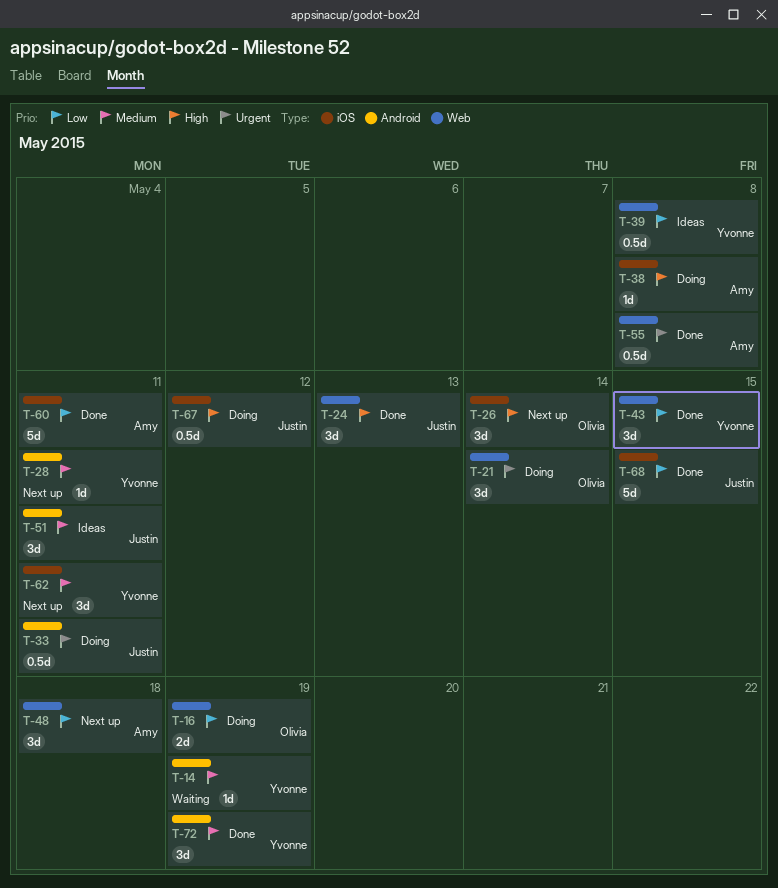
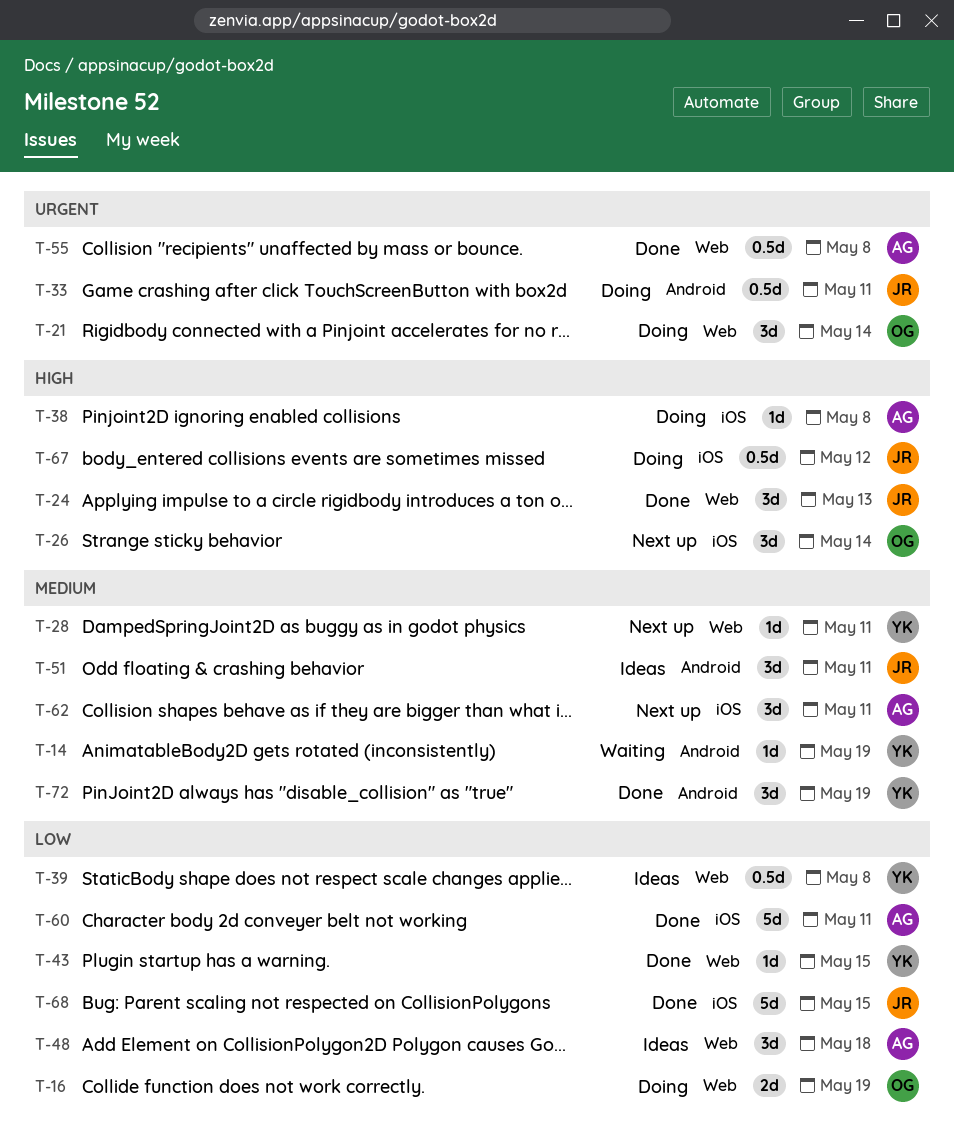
T-28, label: Android -> Web
T-43, estimate: 3d -> 1d
T-48, status: Next up -> Ideas
T-62, owner: Yvonne -> Amy

